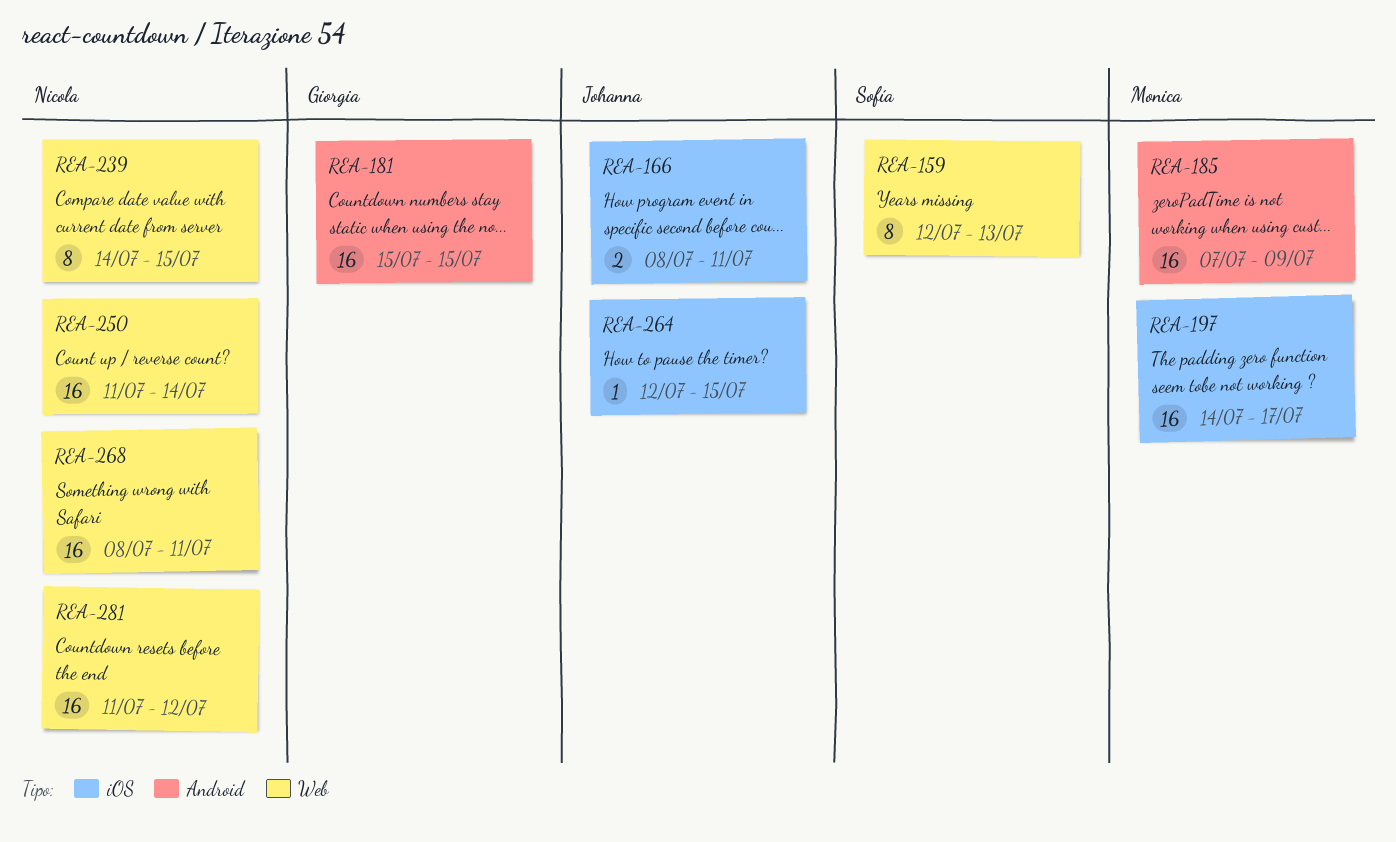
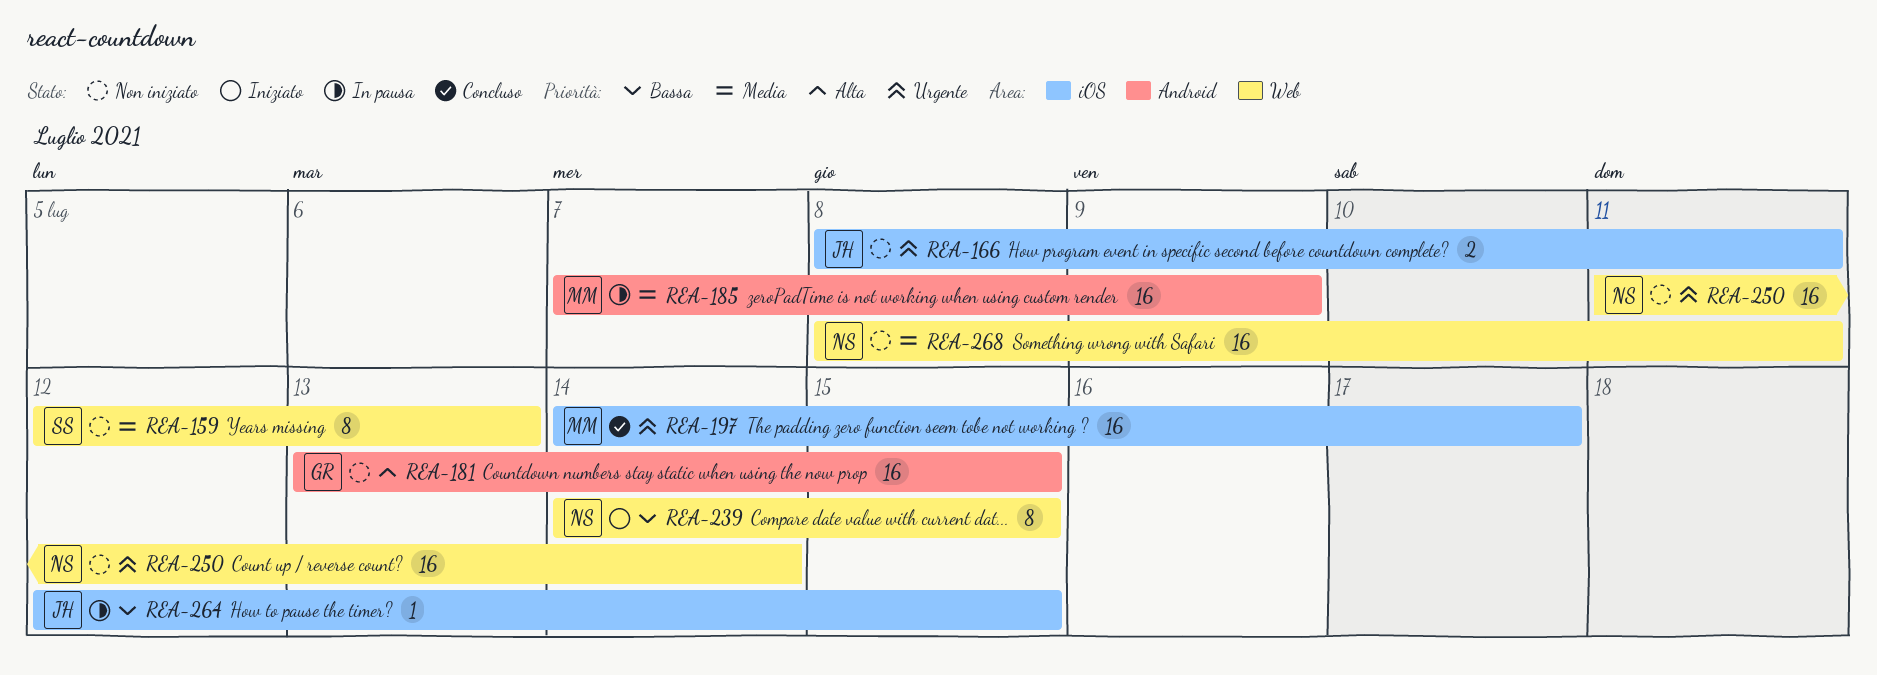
REA-181, start: Jul 15 -> Jul 13
REA-281: present -> none

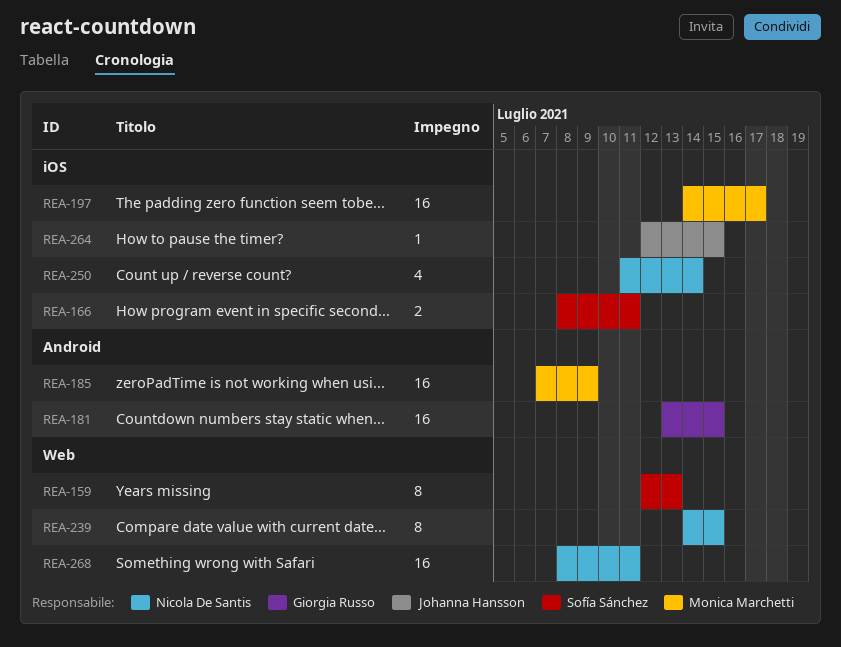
REA-166, owner: Johanna Hansson -> Sofía Sánchez
REA-250, label: Web -> iOS
REA-250, estimate: 16 -> 4

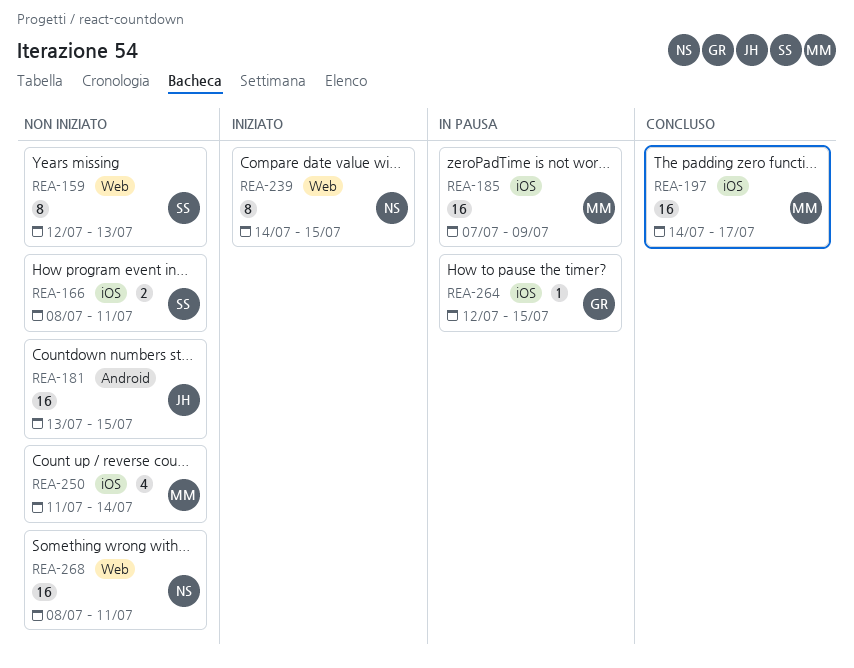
REA-181, owner: Giorgia Russo -> Johanna Hansson
REA-185, label: Android -> iOS
REA-250, owner: Nicola De Santis -> Monica Marchetti
REA-264, owner: Johanna Hansson -> Giorgia Russo

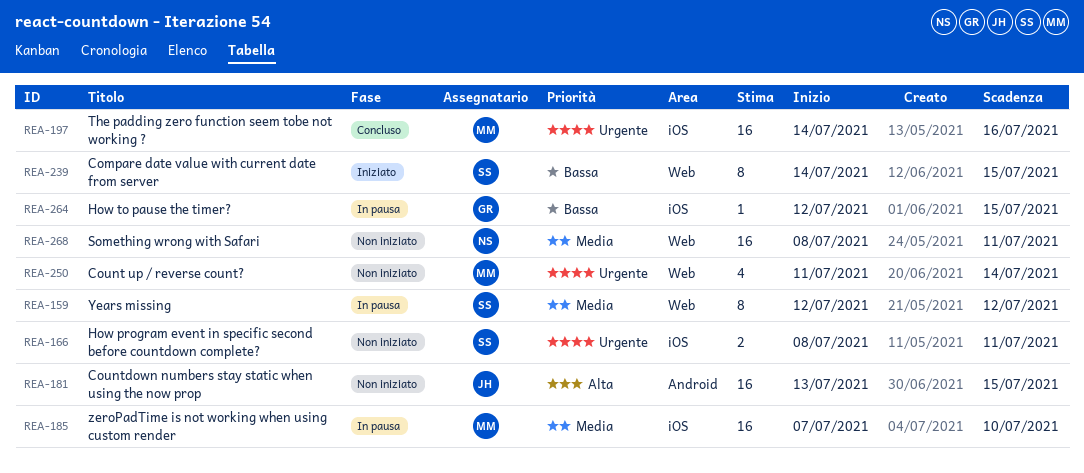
REA-159, status: Non iniziato -> In pausa
REA-159, due: Jul 13 -> Jul 12
REA-185, due: Jul 9 -> Jul 10
REA-197, due: Jul 17 -> Jul 16
REA-239, owner: NS -> SS
REA-250, label: iOS -> Web

